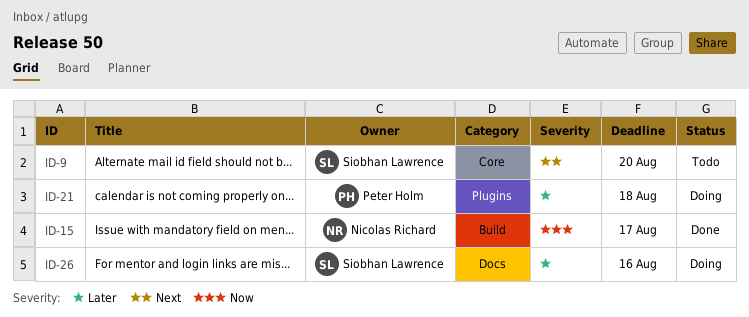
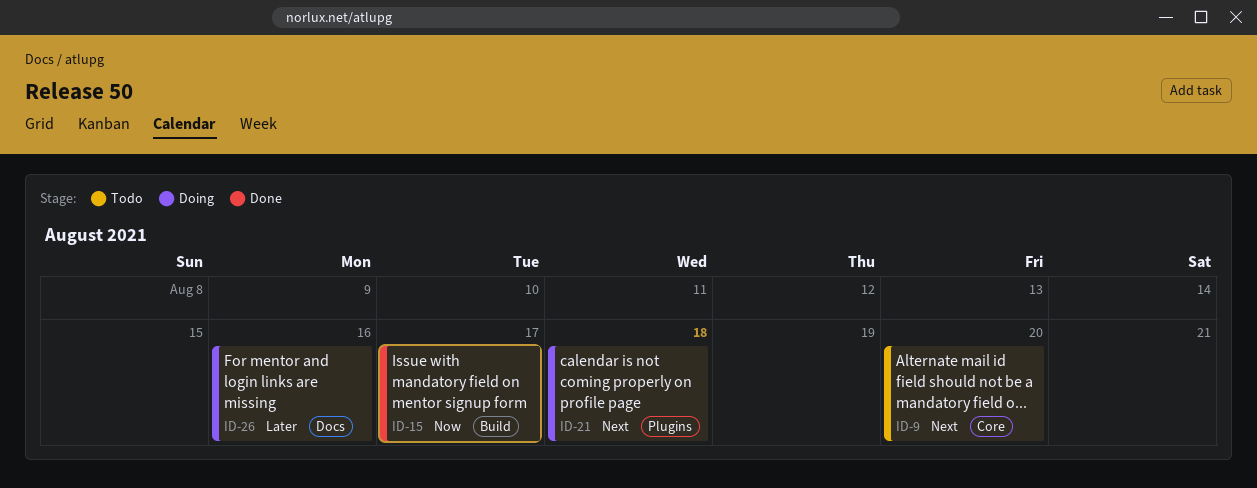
ID-21, priority: Later -> Next

